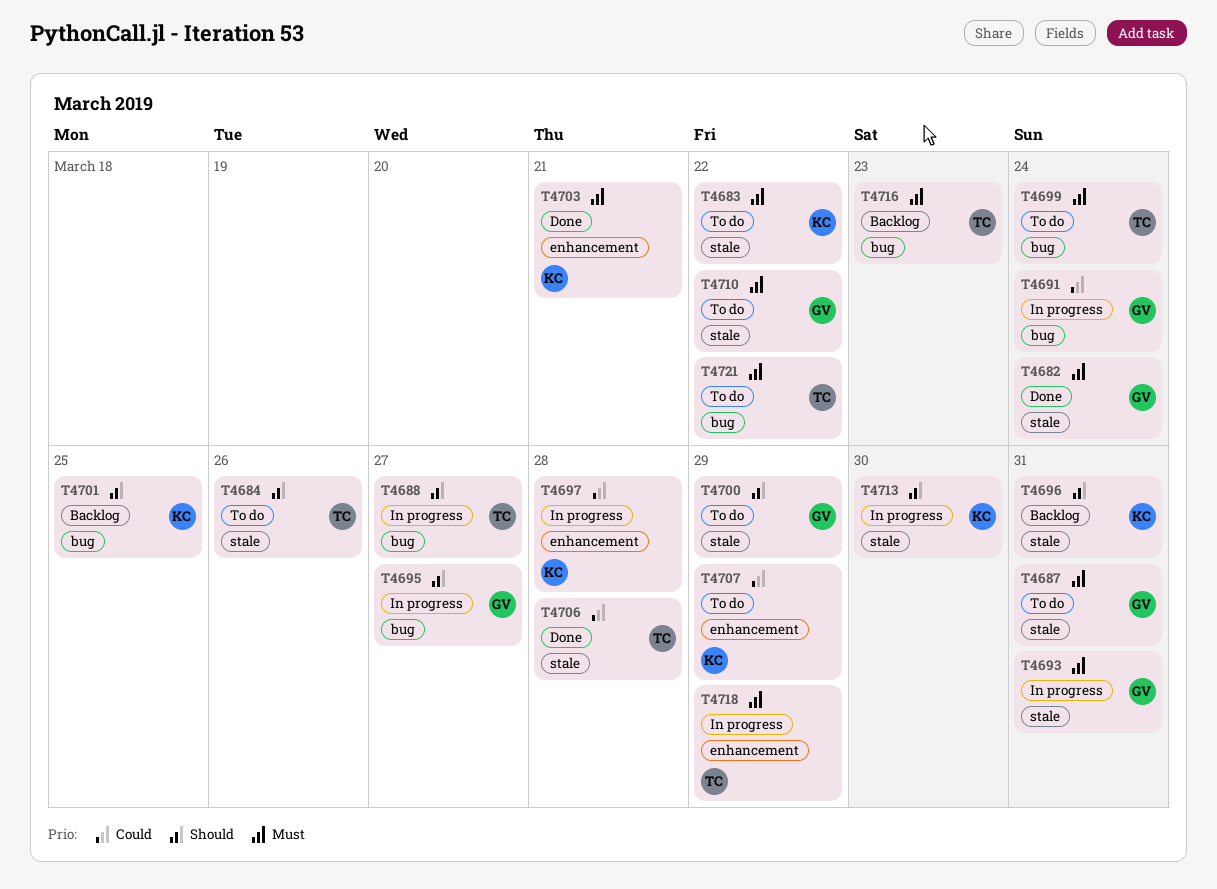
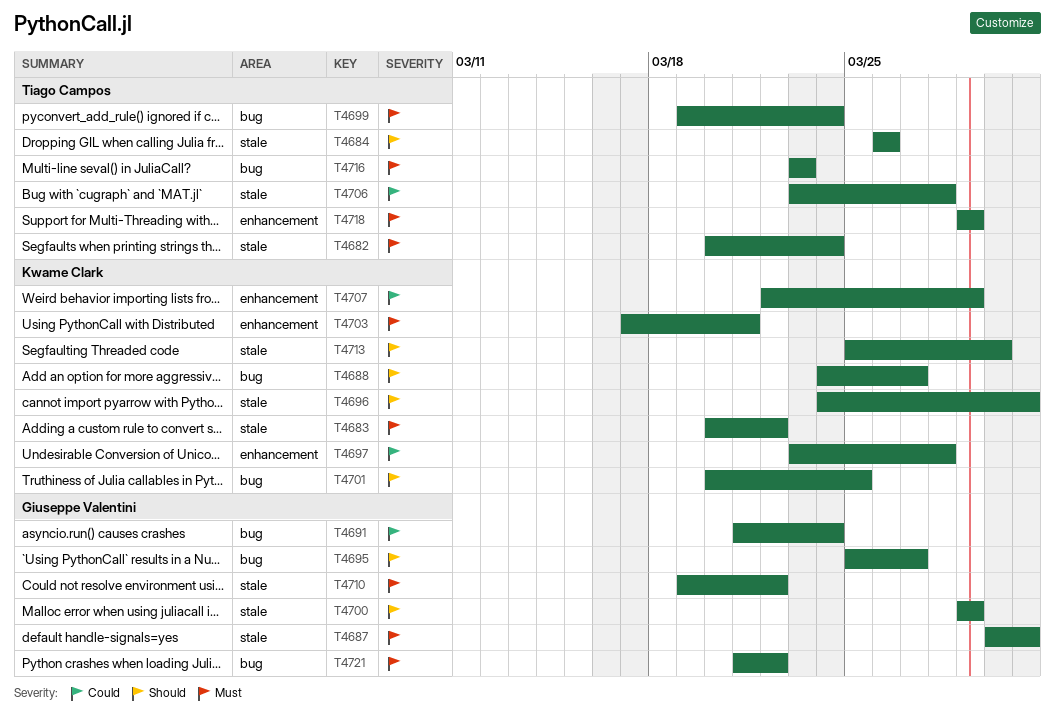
T4682, owner: Giuseppe Valentini -> Tiago Campos
T4688, owner: Tiago Campos -> Kwame Clark
T4693: present -> none
T4721, owner: Tiago Campos -> Giuseppe Valentini

